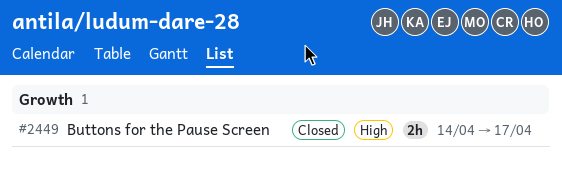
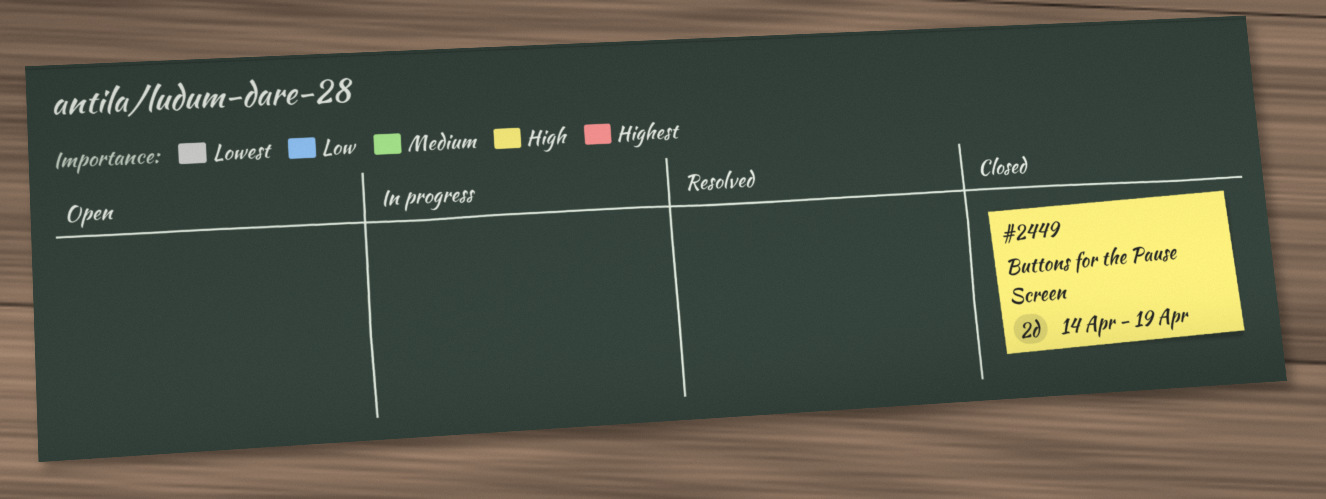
#2449, estimate: 2h -> 2d
#2449, due: Apr 17 -> Apr 19

